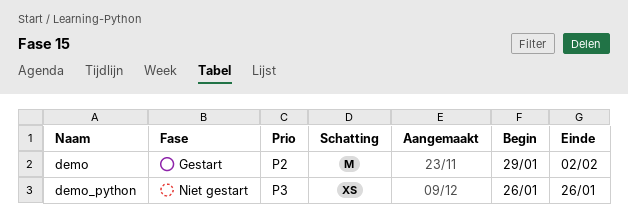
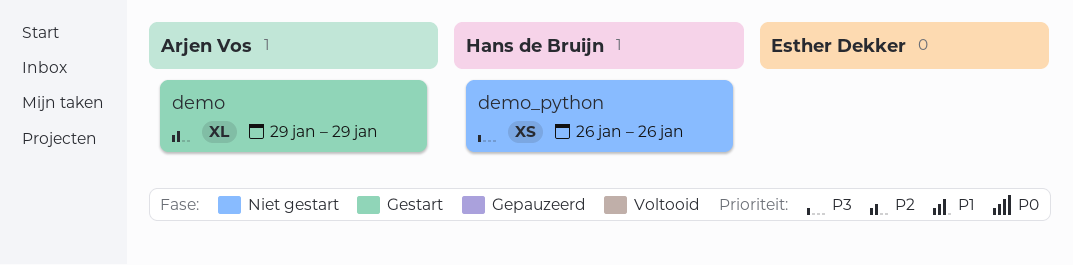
demo, estimate: M -> XL
demo, due: Feb 2 -> Jan 29

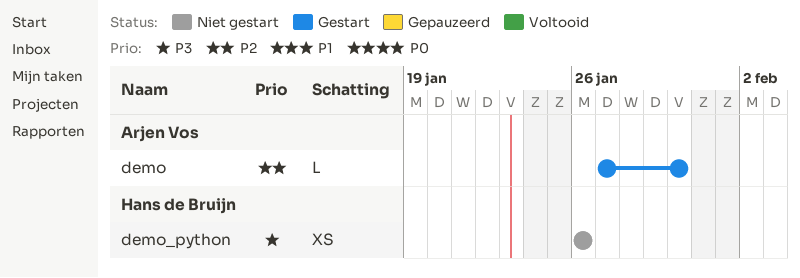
demo, estimate: XL -> L
demo, start: Jan 29 -> Jan 27
demo, due: Jan 29 -> Jan 30

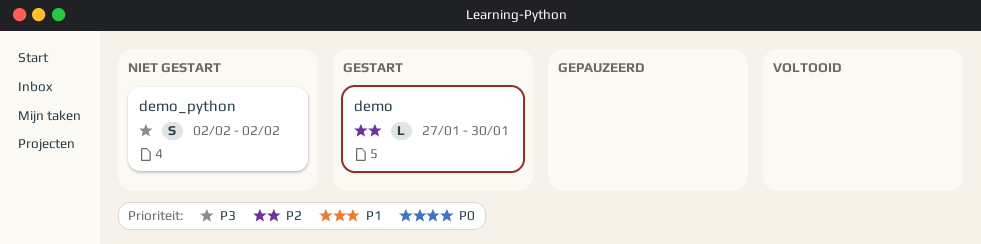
demo_python, estimate: XS -> S
demo_python, start: Jan 26 -> Feb 2
demo_python, due: Jan 26 -> Feb 2

